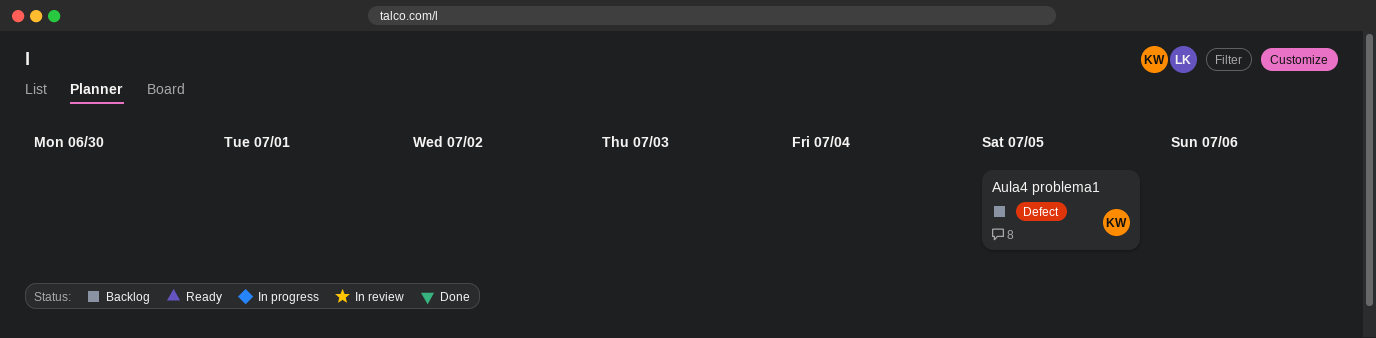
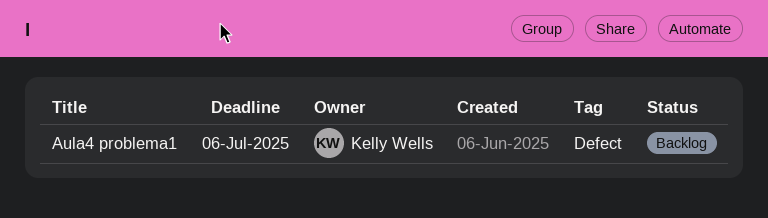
Aula4 problema1, due: Jul 5 -> Jul 6

